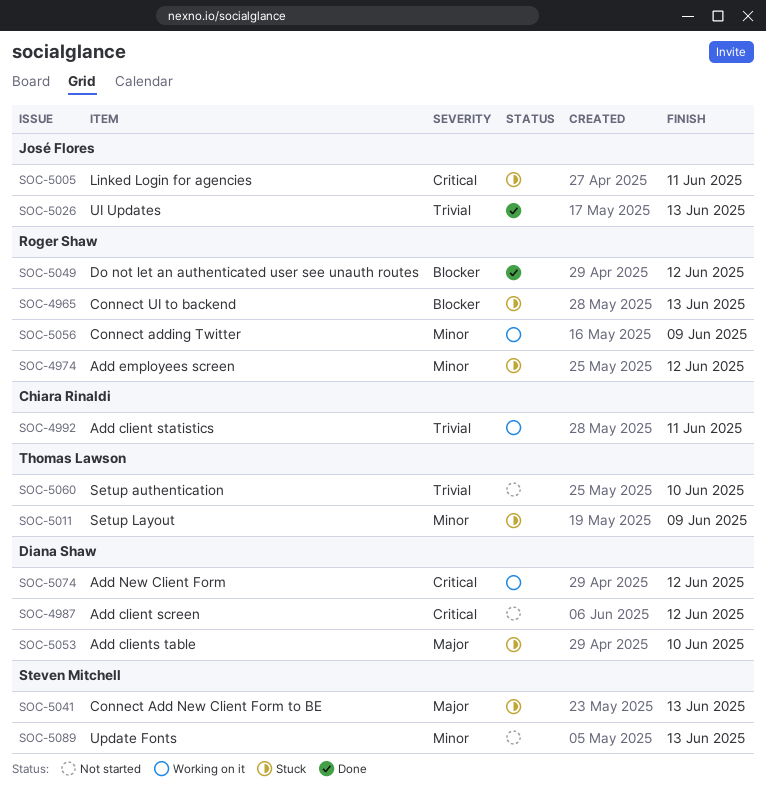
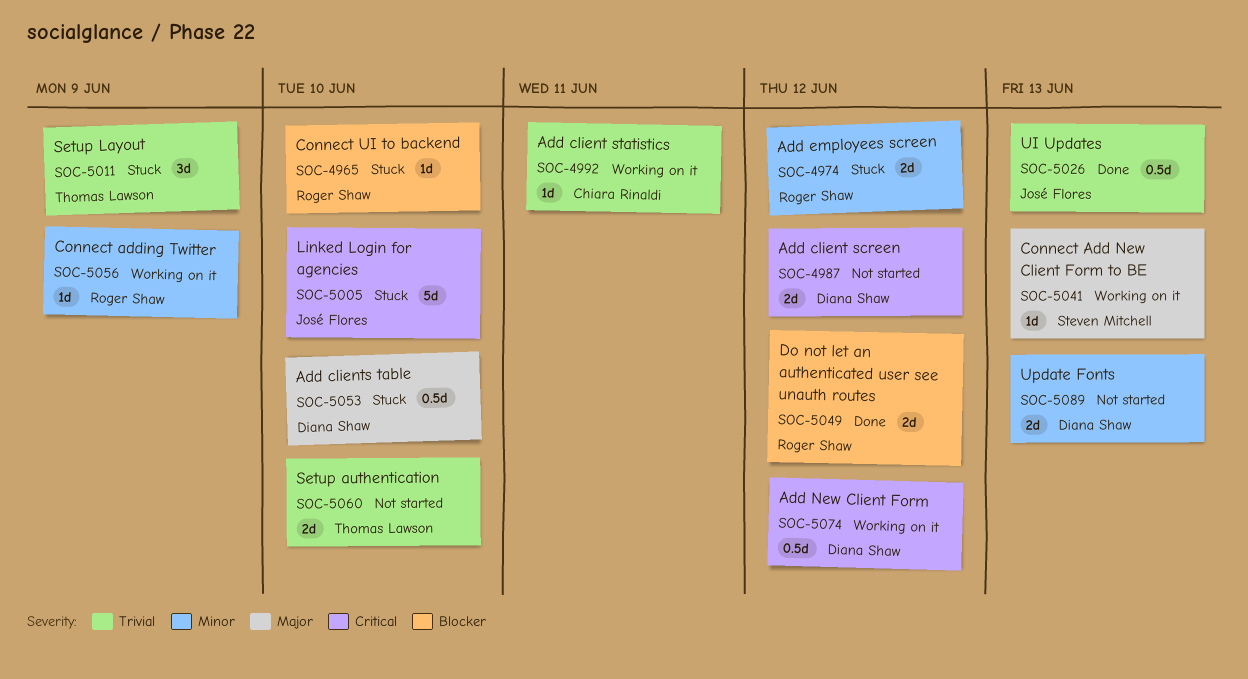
SOC-4965, due: Jun 13 -> Jun 10
SOC-5005, due: Jun 11 -> Jun 10
SOC-5011, priority: Minor -> Trivial
SOC-5041, status: Stuck -> Working on it
SOC-5089, owner: Steven Mitchell -> Diana Shaw

